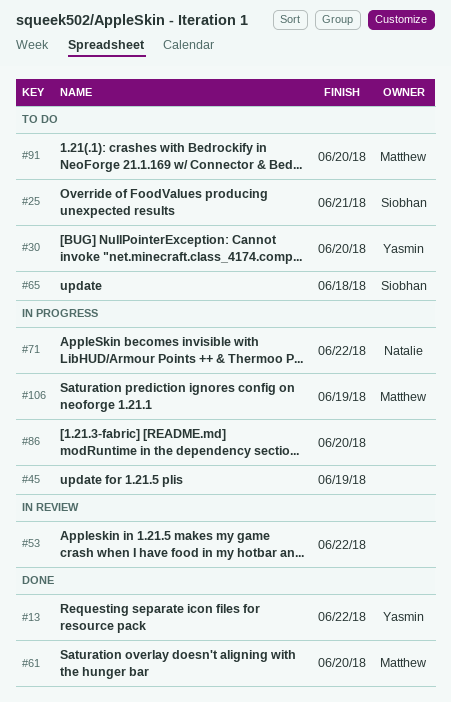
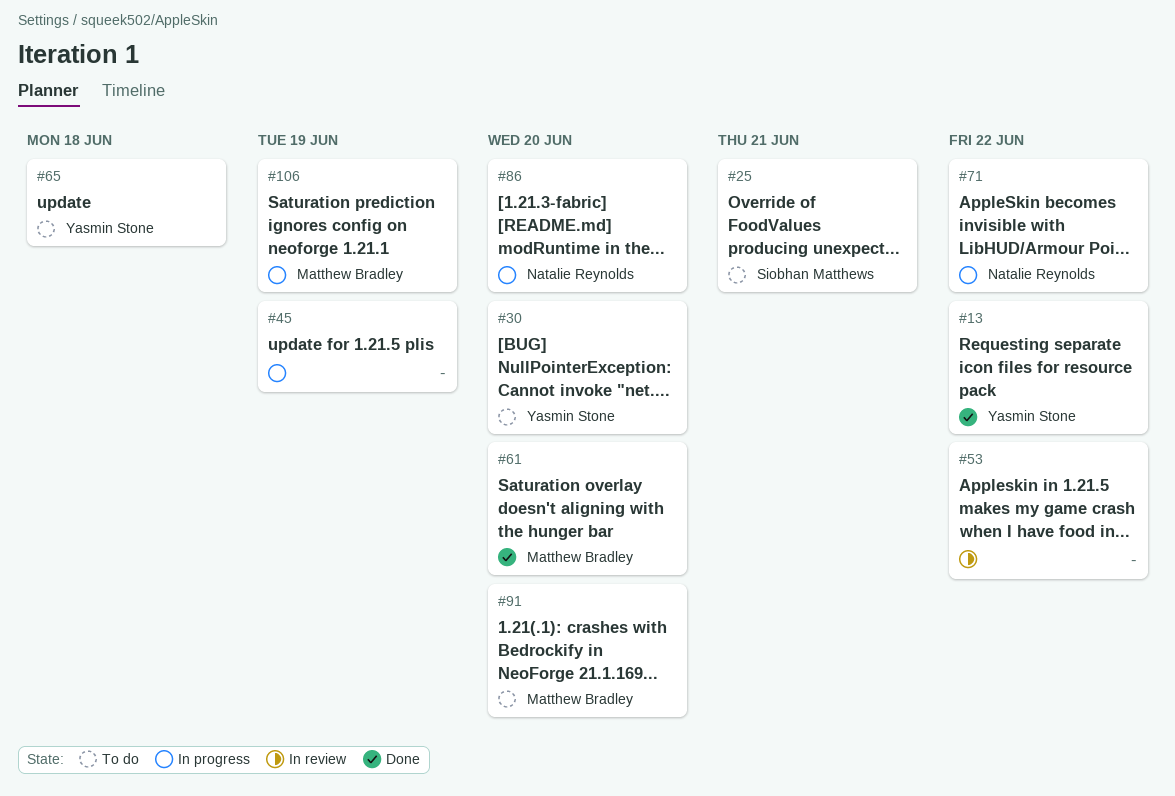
#65, owner: Siobhan Matthews -> Yasmin Stone
#86, owner: none -> Natalie Reynolds

